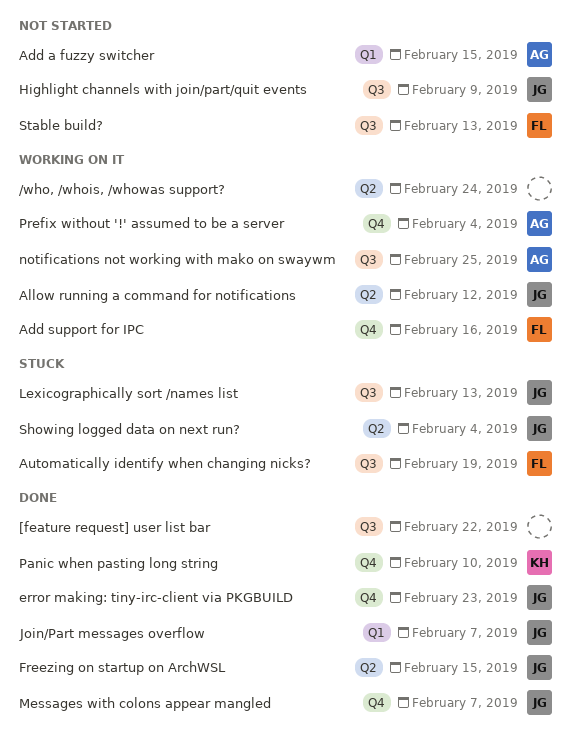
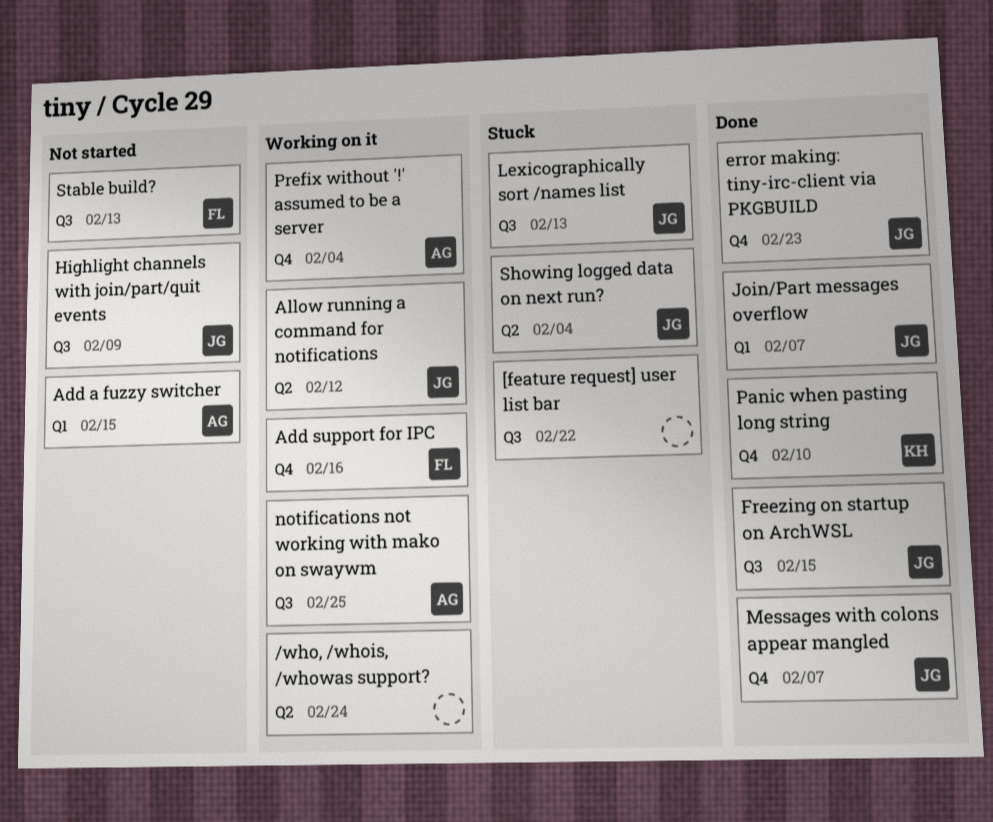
[feature request] user list bar, status: Done -> Stuck
Automatically identify when changing nicks?: present -> none
Freezing on startup on ArchWSL, label: Q2 -> Q3

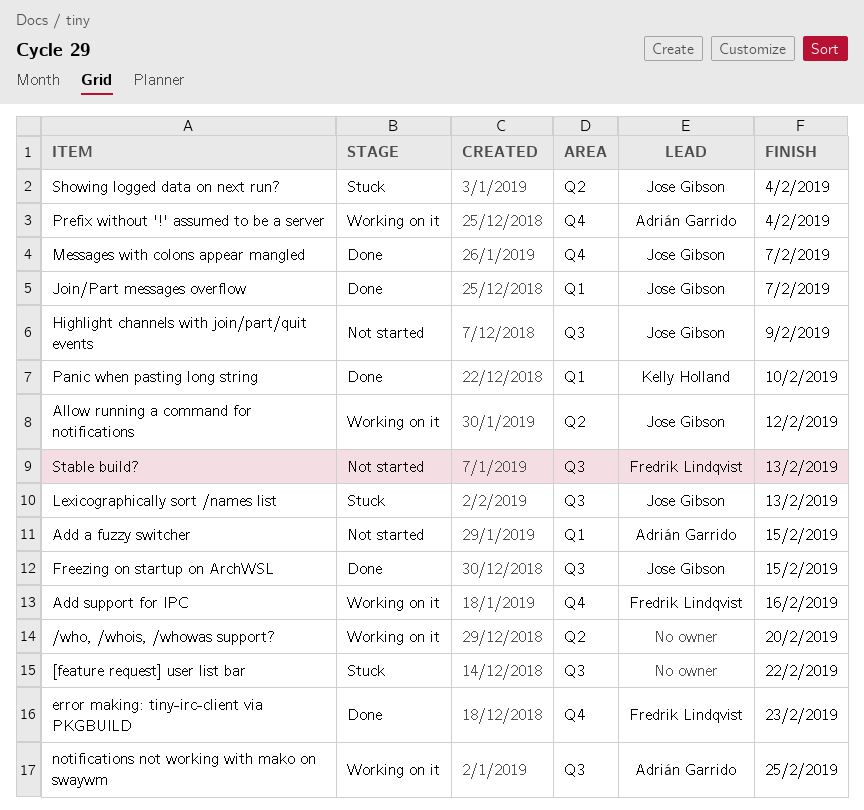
/who, /whois, /whowas support?, due: Feb 24 -> Feb 20
error making: tiny-irc-client via PKGBUILD, owner: Jose Gibson -> Fredrik Lindqvist
Panic when pasting long string, label: Q4 -> Q1

